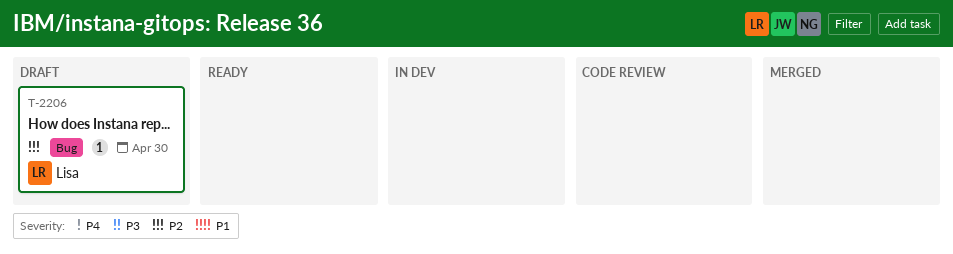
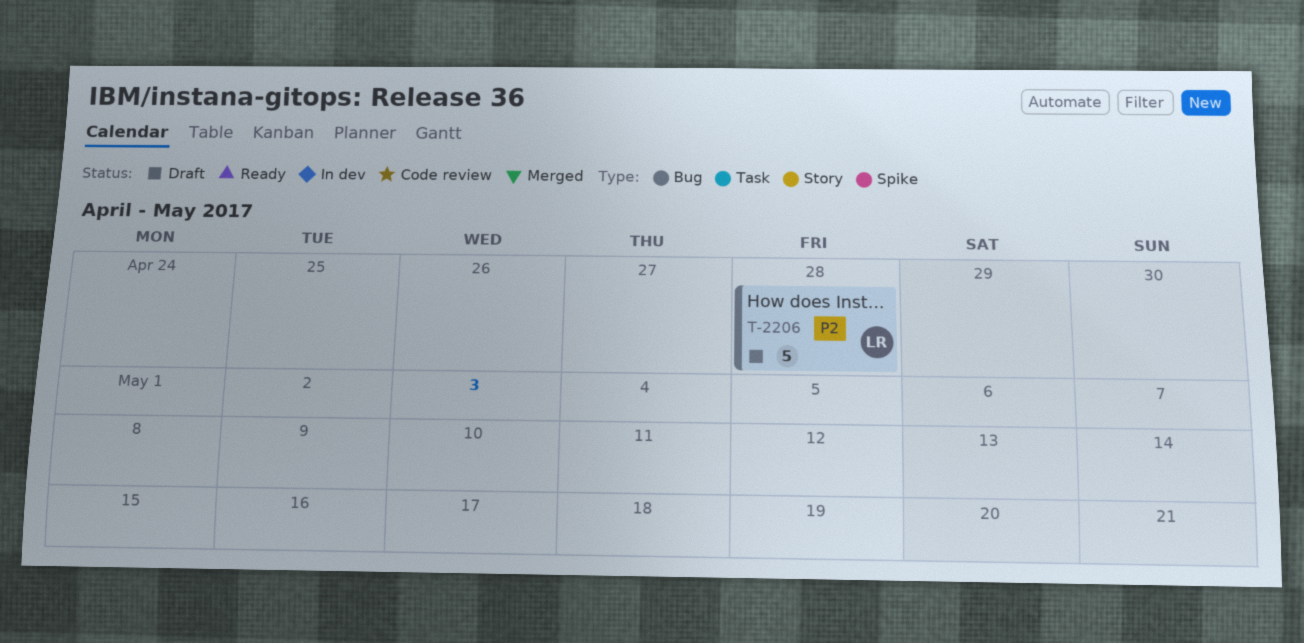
T-2206, estimate: 1 -> 5
T-2206, due: Apr 30 -> Apr 28

